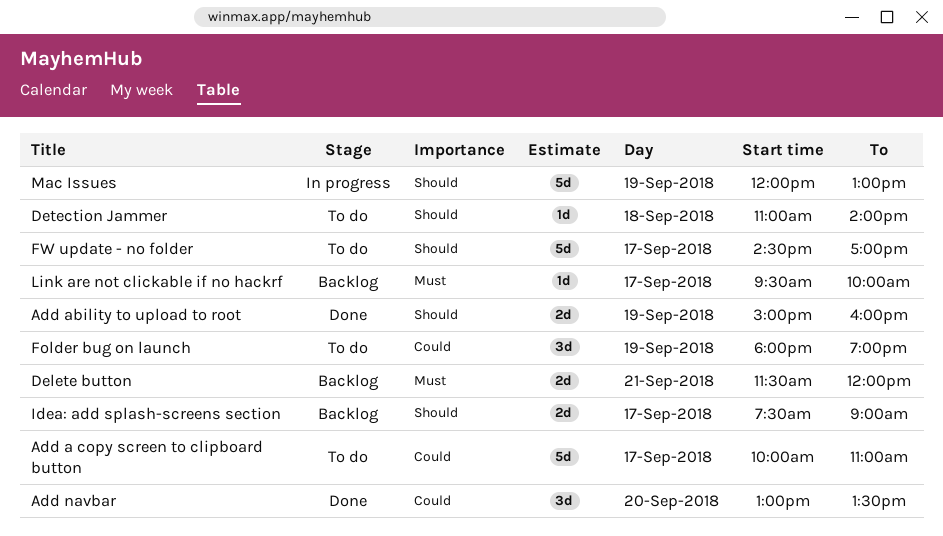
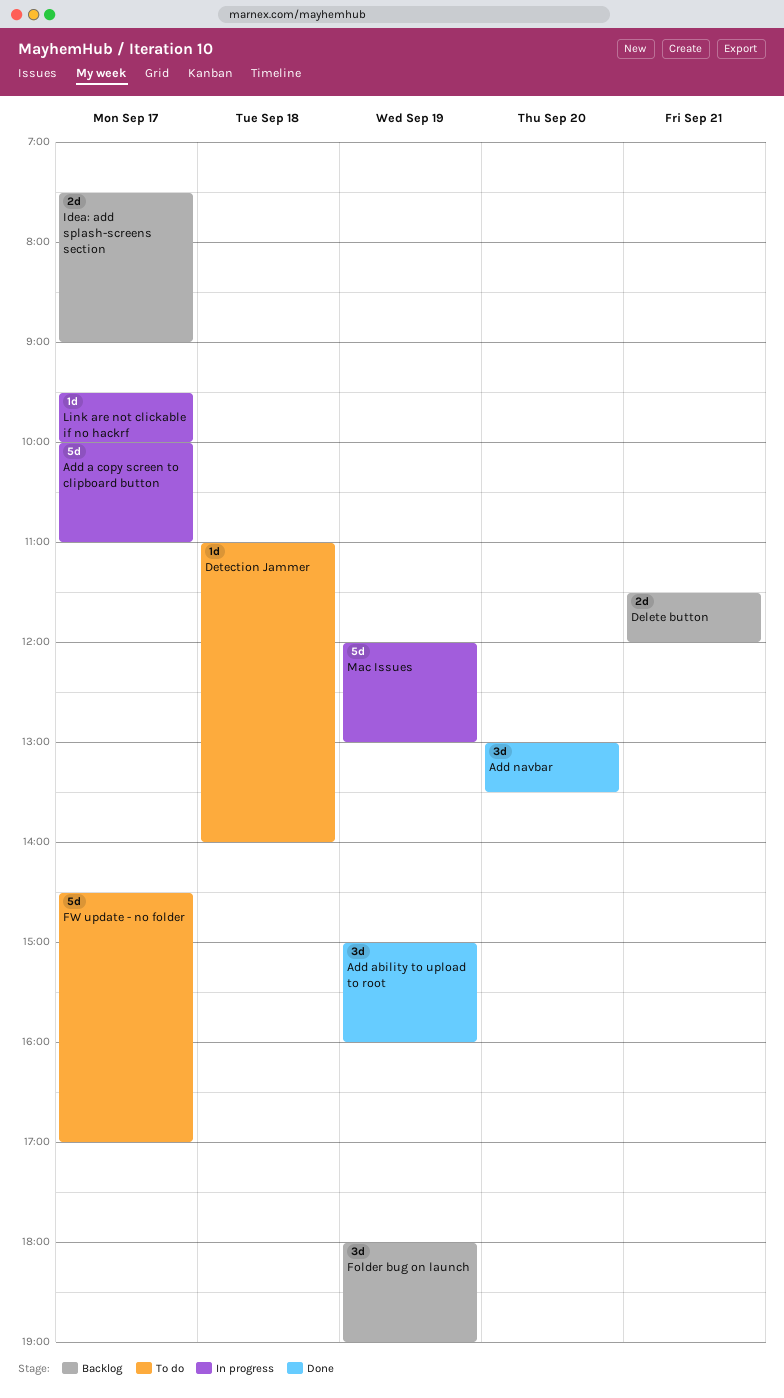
Add a copy screen to clipboard button, status: To do -> In progress
Add ability to upload to root, estimate: 2d -> 3d
Folder bug on launch, status: To do -> Backlog
Link are not clickable if no hackrf, status: Backlog -> In progress

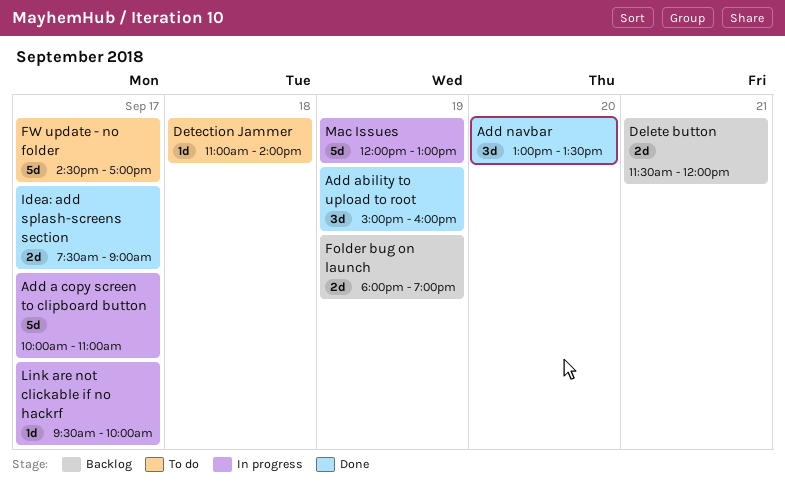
Folder bug on launch, estimate: 3d -> 2d
Idea: add splash-screens section, status: Backlog -> Done

